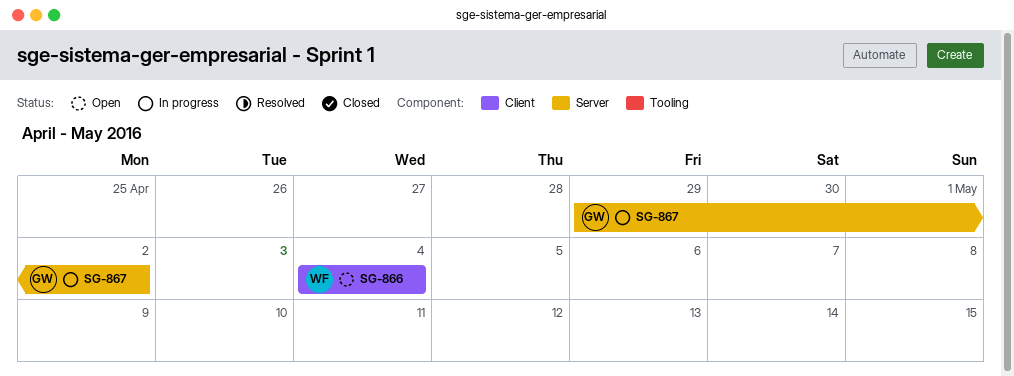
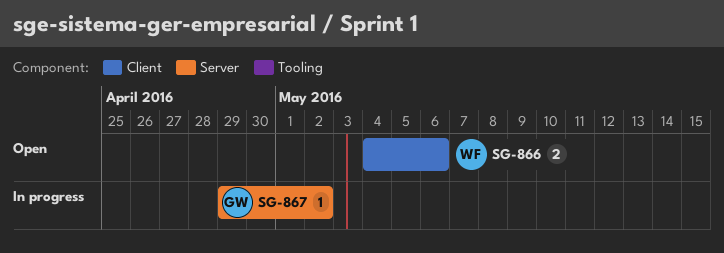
SG-866, due: May 4 -> May 6

